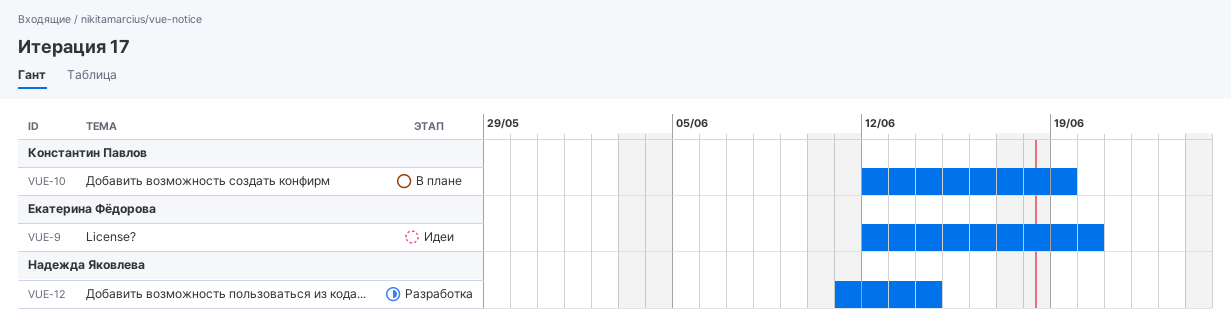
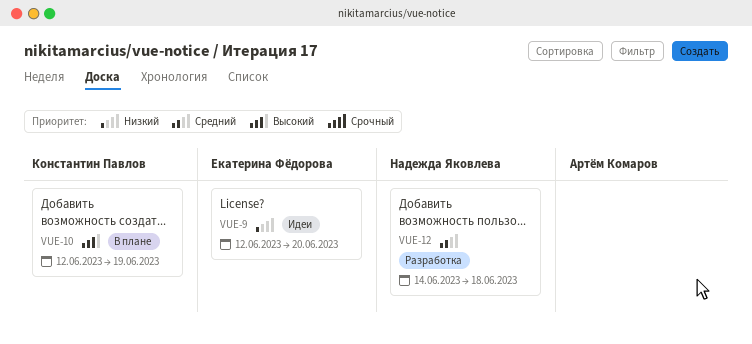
VUE-12, start: Jun 11 -> Jun 14
VUE-12, due: Jun 14 -> Jun 18

